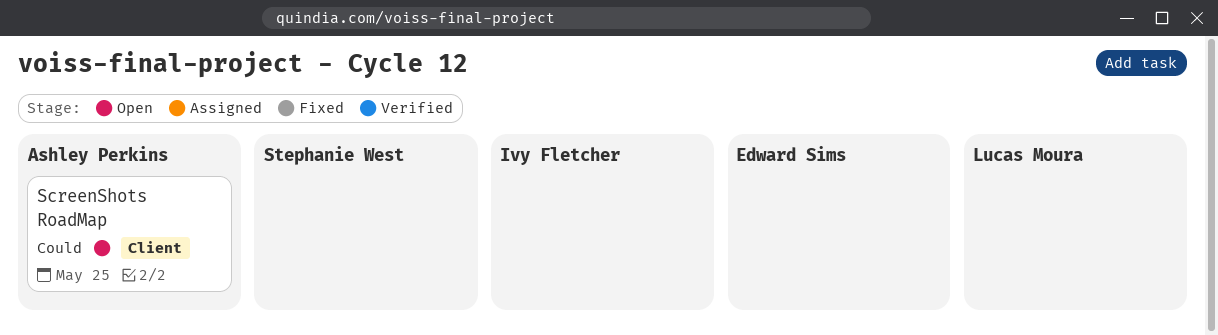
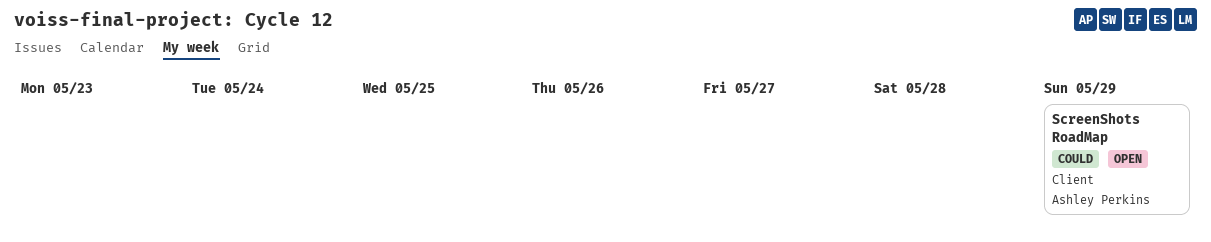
ScreenShots RoadMap, due: May 25 -> May 29

